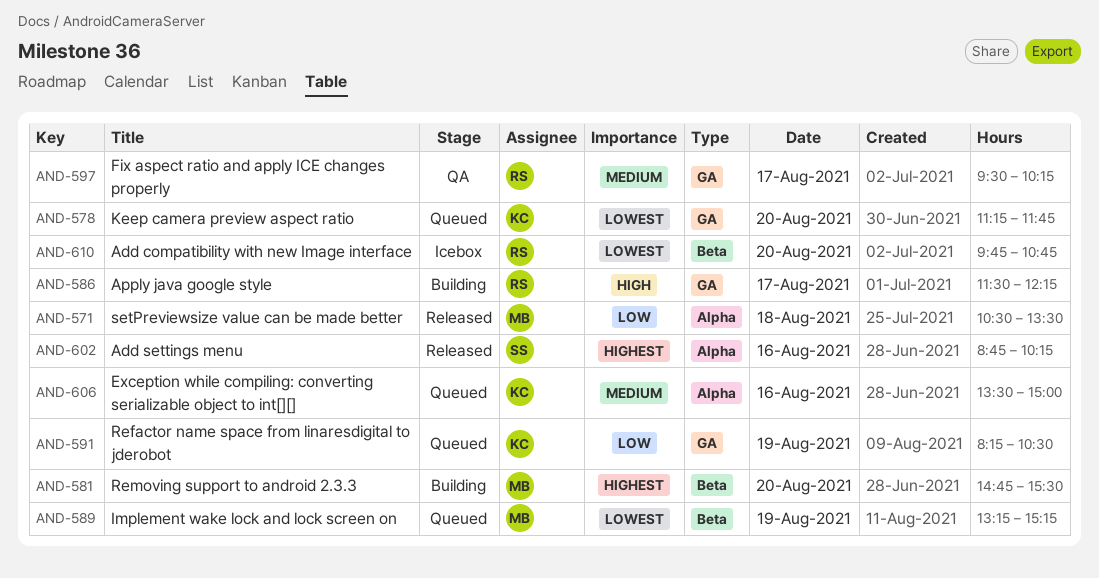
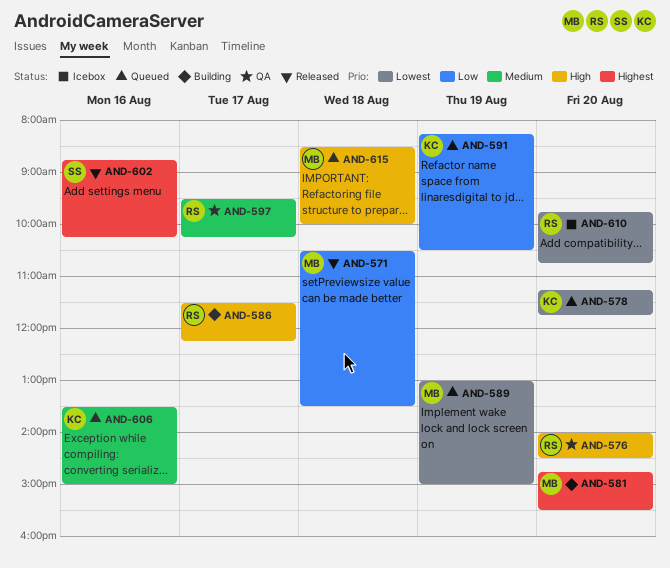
AND-576: none -> present
AND-589, begins: 13:15 -> 13:00
AND-589, ends: 15:15 -> 15:00
AND-615: none -> present

